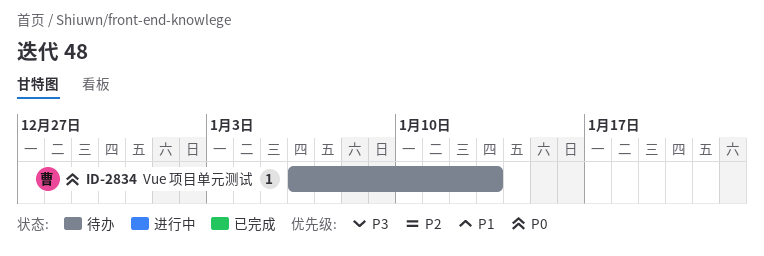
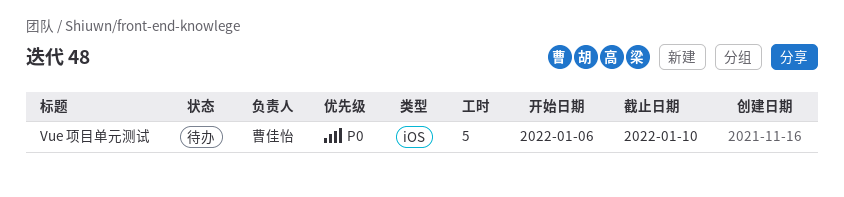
Vue 项目单元测试, estimate: 1 -> 5
Vue 项目单元测试, due: Jan 13 -> Jan 10

